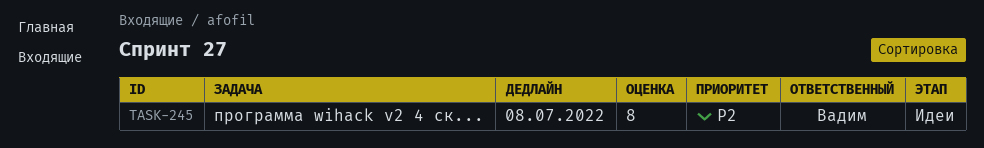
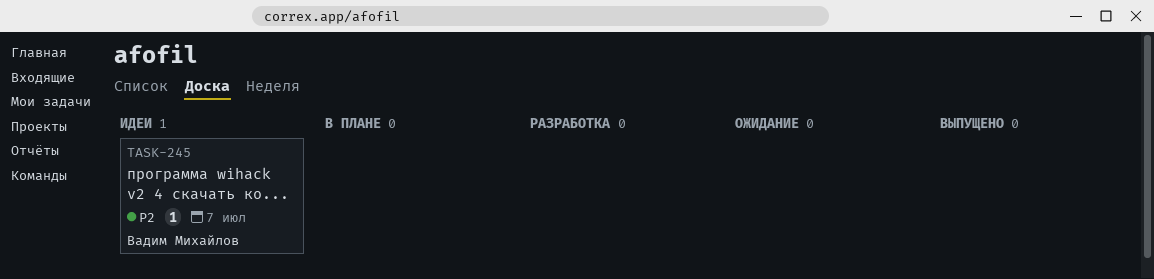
TASK-245, estimate: 8 -> 1
TASK-245, due: Jul 8 -> Jul 7

